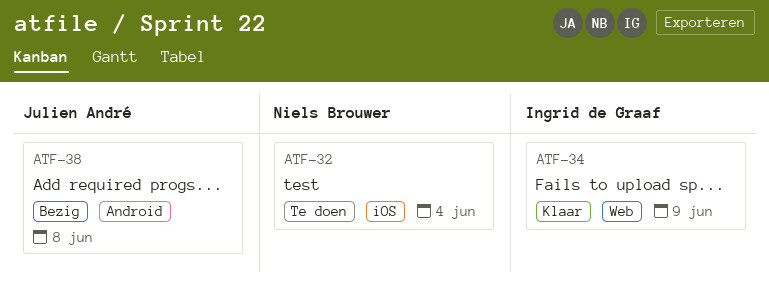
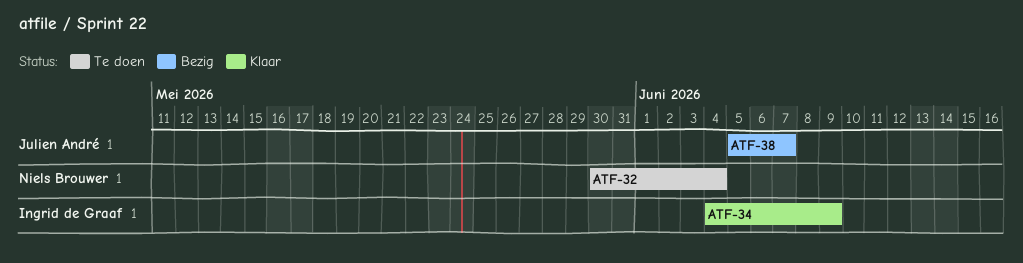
ATF-38, due: Jun 8 -> Jun 7

